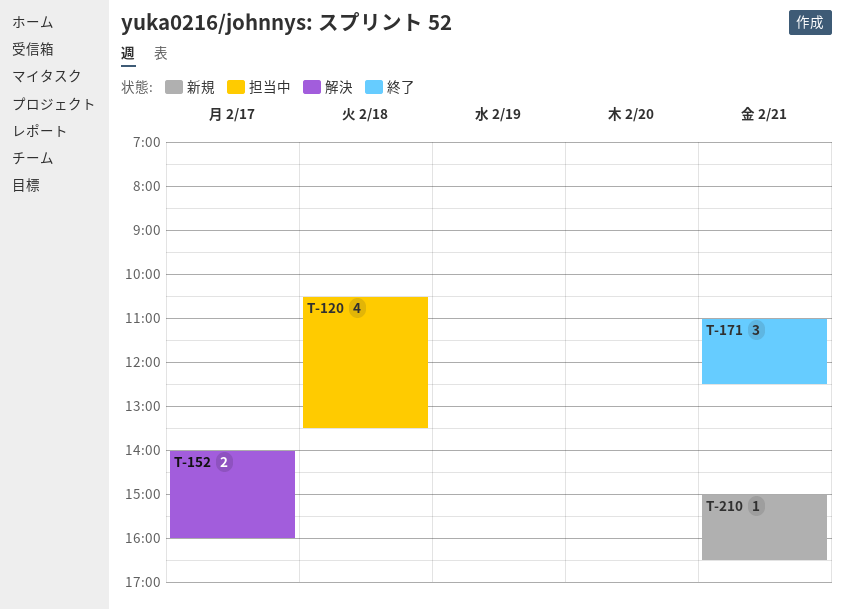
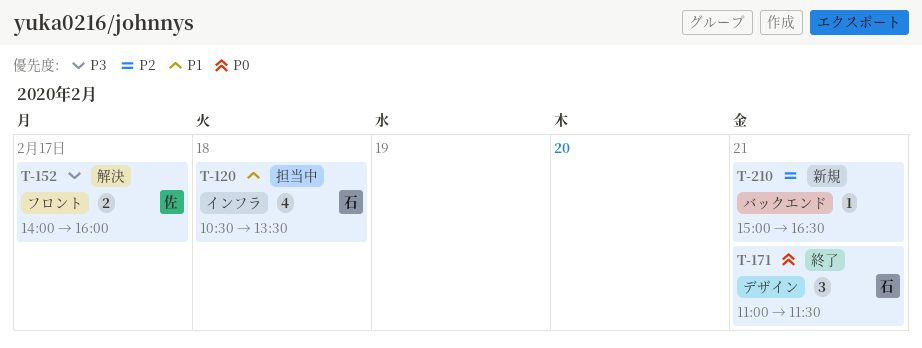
T-171, ends: 12:30 -> 11:30

